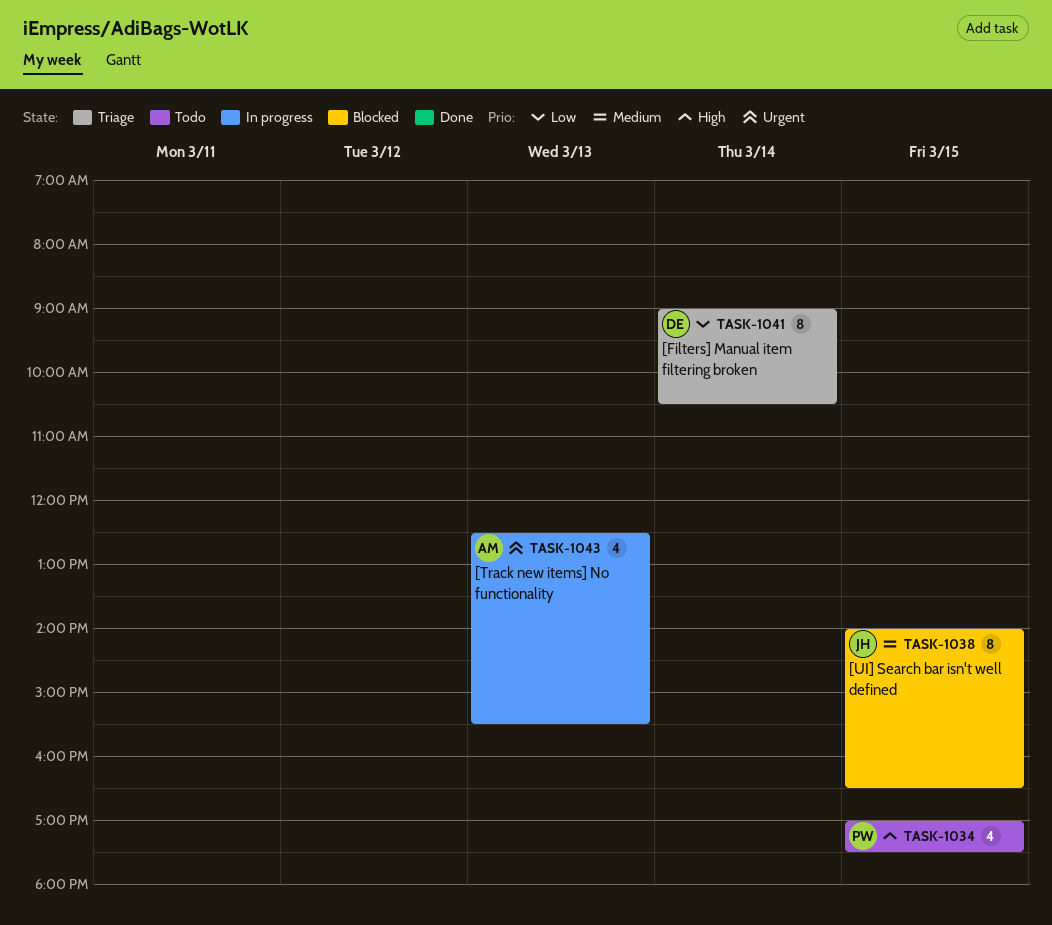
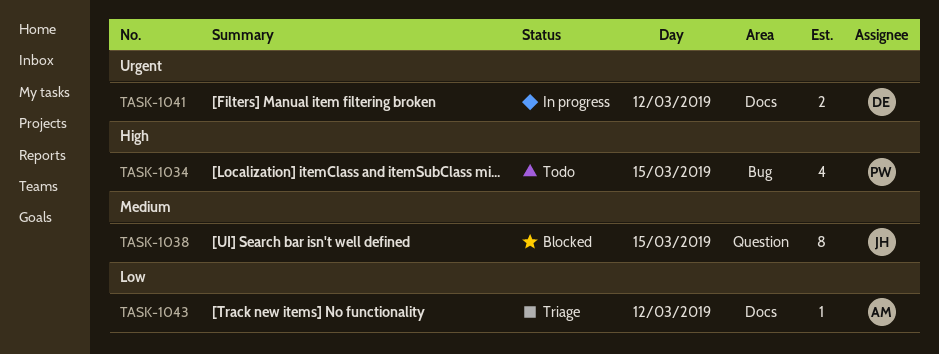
TASK-1041, status: Triage -> In progress
TASK-1041, priority: Low -> Urgent
TASK-1041, estimate: 8 -> 2
TASK-1041, day: Mar 14 -> Mar 12
TASK-1043, status: In progress -> Triage
TASK-1043, priority: Urgent -> Low
TASK-1043, estimate: 4 -> 1
TASK-1043, day: Mar 13 -> Mar 12

